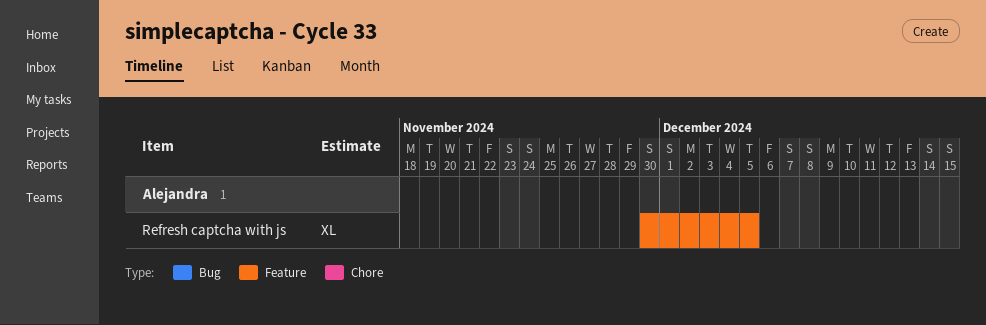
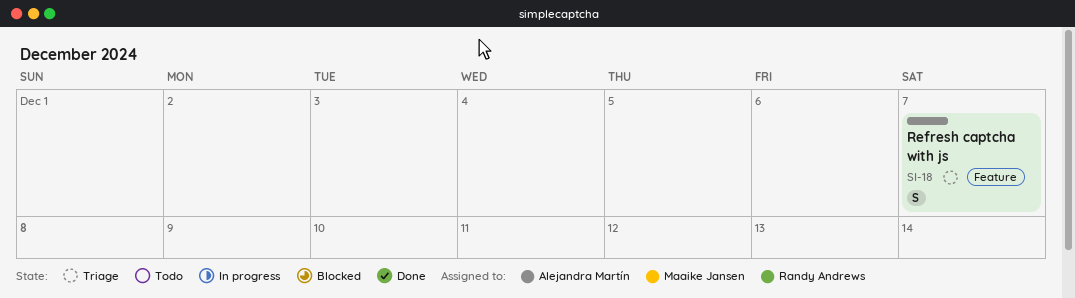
Refresh captcha with js, estimate: XL -> S
Refresh captcha with js, due: Dec 5 -> Dec 7

